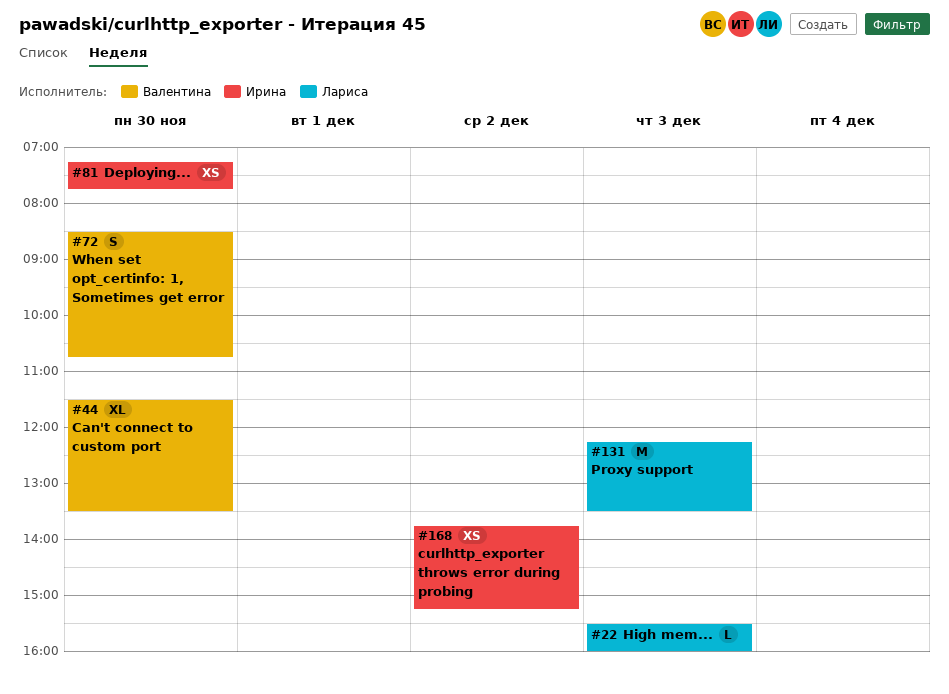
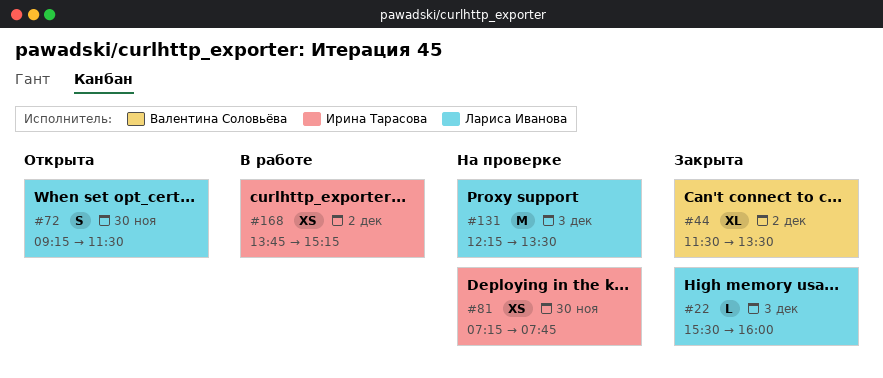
#44, day: Nov 30 -> Dec 2
#72, owner: Валентина Соловьёва -> Лариса Иванова
#72, begins: 08:30 -> 09:15
#72, ends: 10:45 -> 11:30

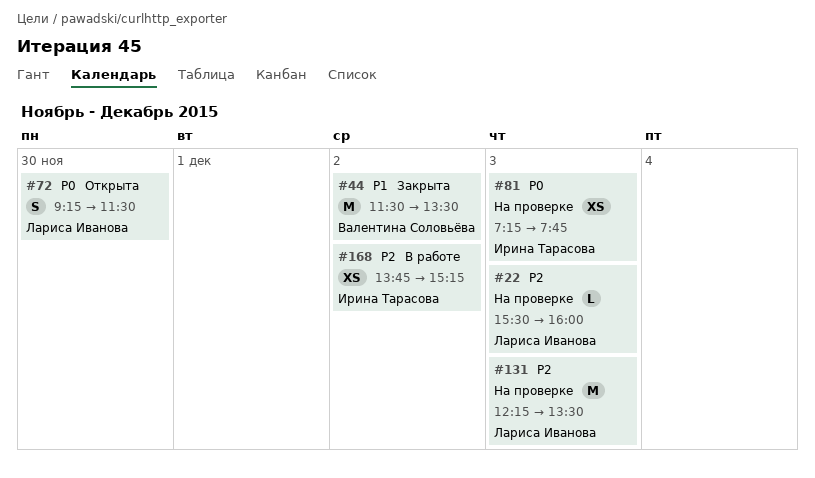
#22, status: Закрыта -> На проверке
#44, estimate: XL -> M
#81, day: Nov 30 -> Dec 3

